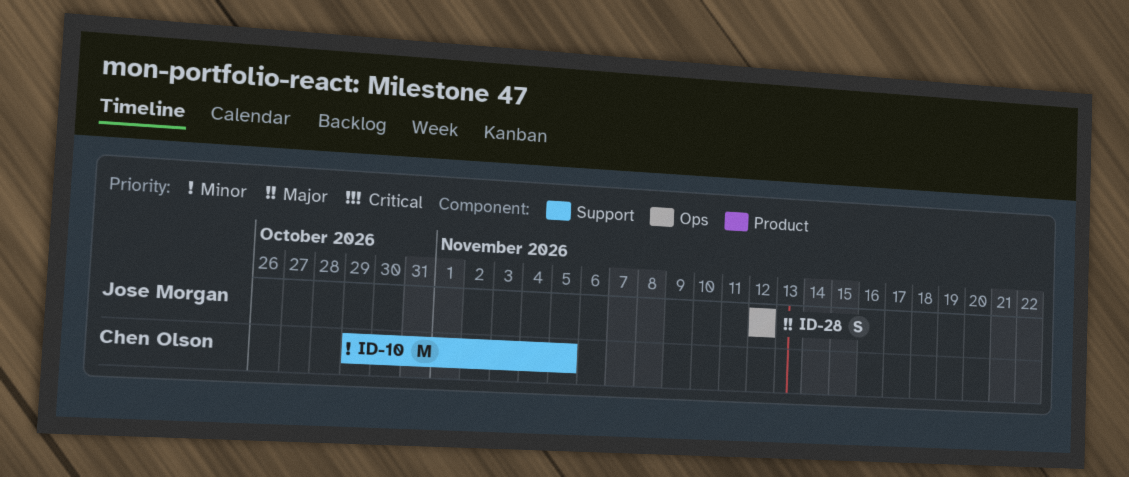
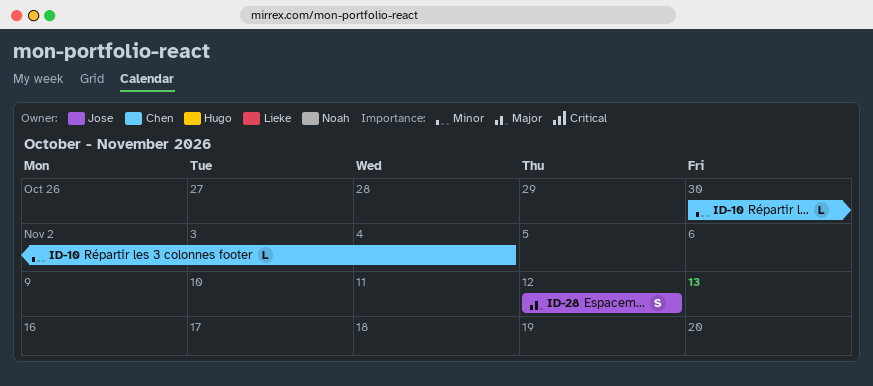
ID-10, estimate: M -> L
ID-10, start: Oct 29 -> Oct 30
ID-10, due: Nov 5 -> Nov 4

